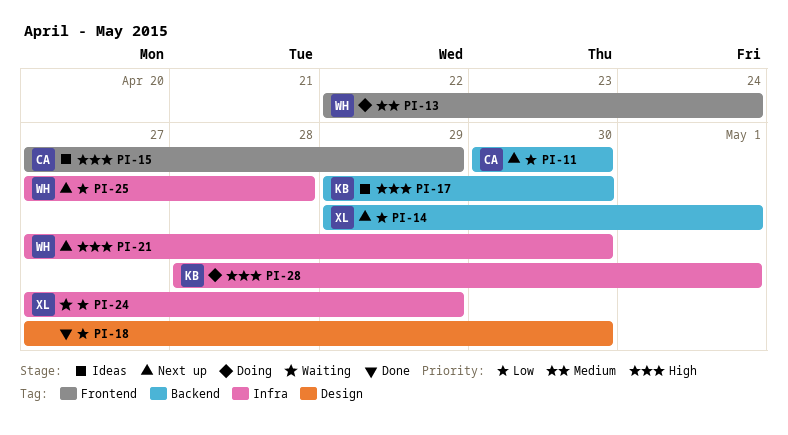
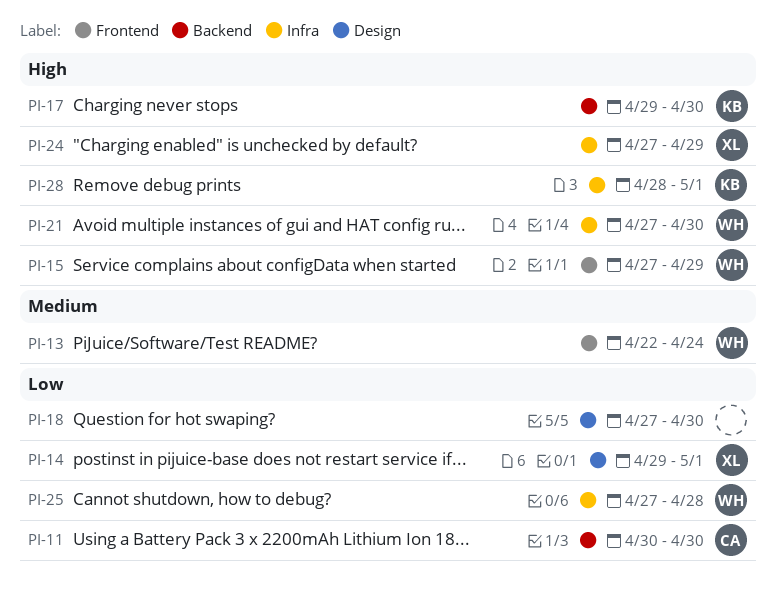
PI-14, label: Backend -> Design
PI-15, owner: CA -> WH
PI-24, priority: Low -> High

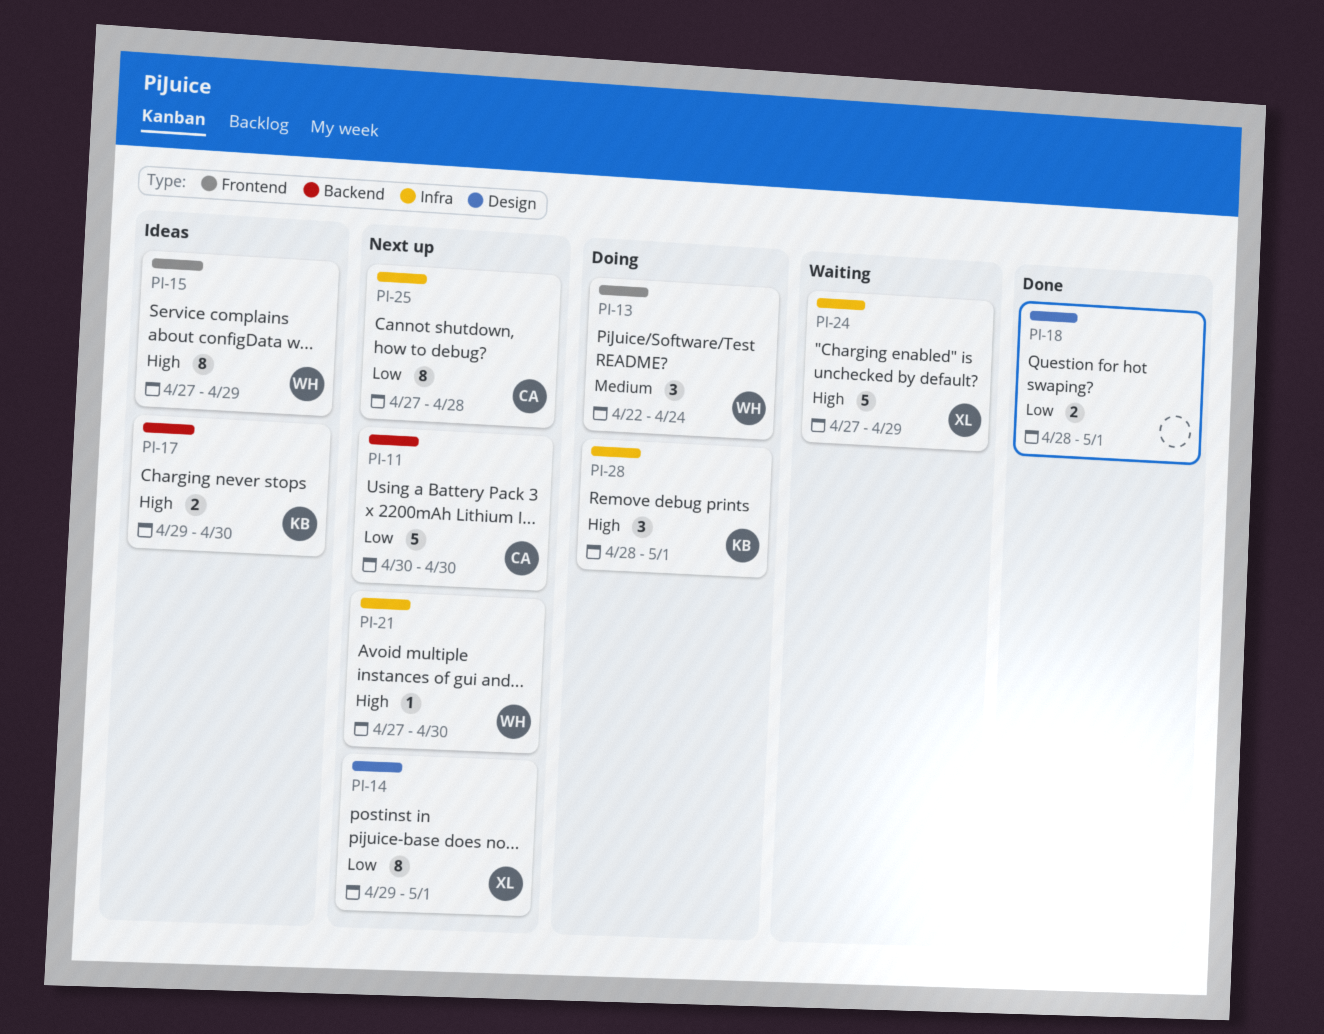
PI-18, start: Apr 27 -> Apr 28
PI-18, due: Apr 30 -> May 1
PI-25, owner: WH -> CA

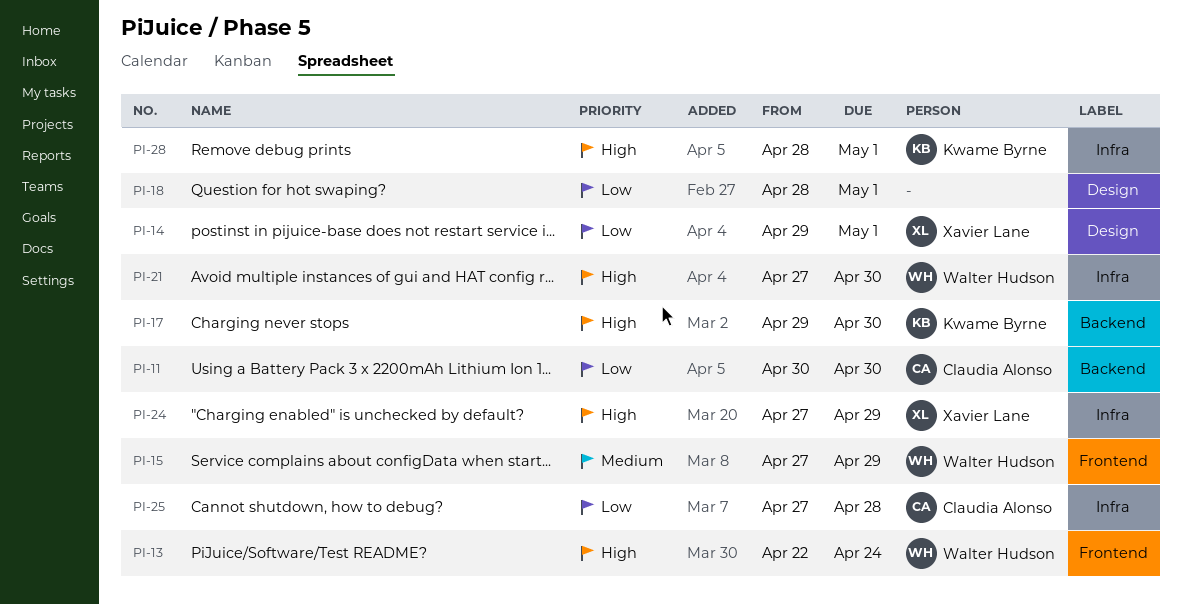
PI-13, priority: Medium -> High
PI-15, priority: High -> Medium

